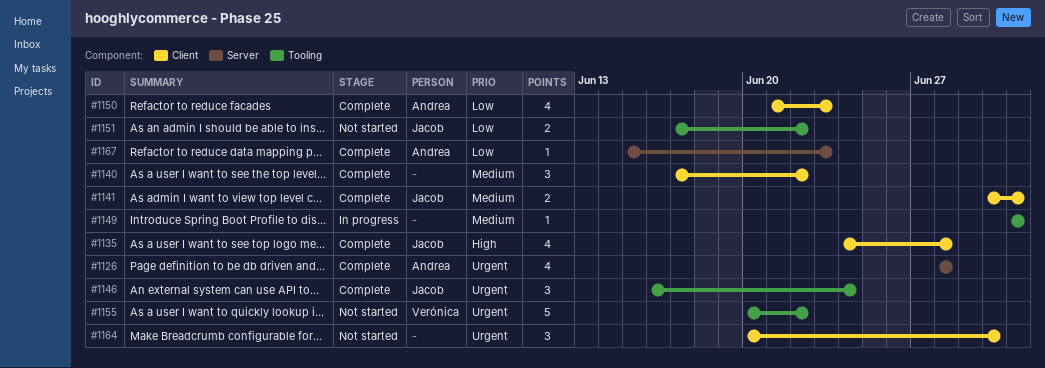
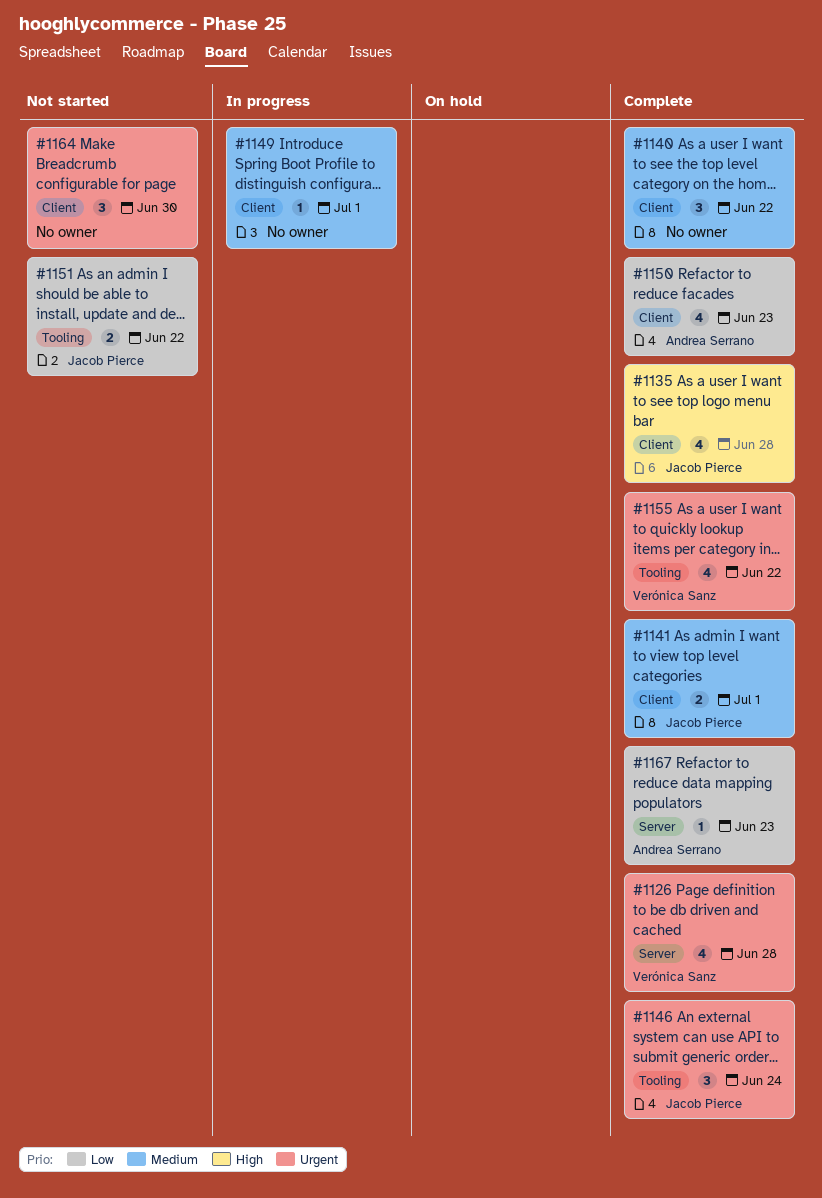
#1126, owner: Andrea Serrano -> Verónica Sanz
#1149, label: Tooling -> Client
#1155, status: Not started -> Complete
#1155, estimate: 5 -> 4

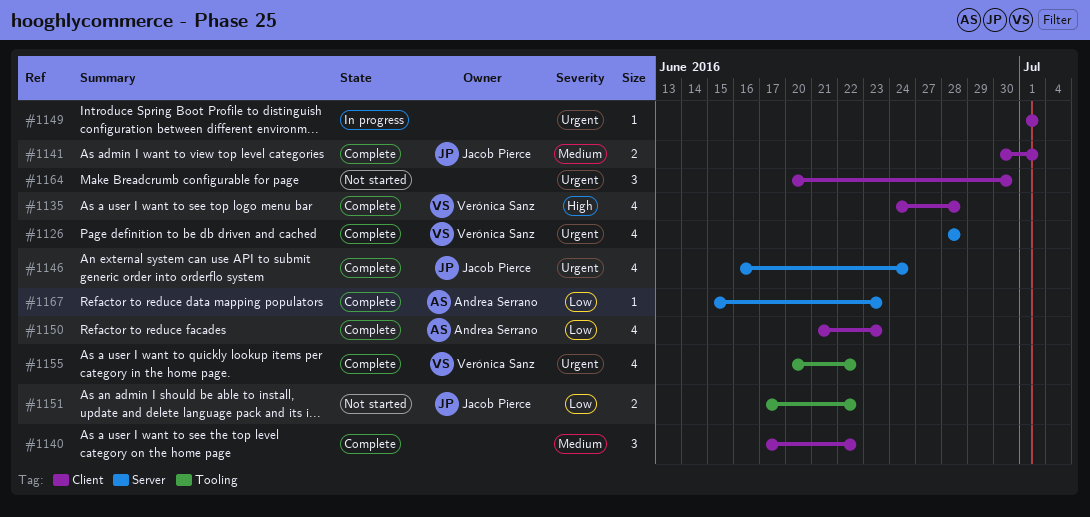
#1135, owner: Jacob Pierce -> Verónica Sanz
#1146, label: Tooling -> Server
#1146, estimate: 3 -> 4
#1149, priority: Medium -> Urgent

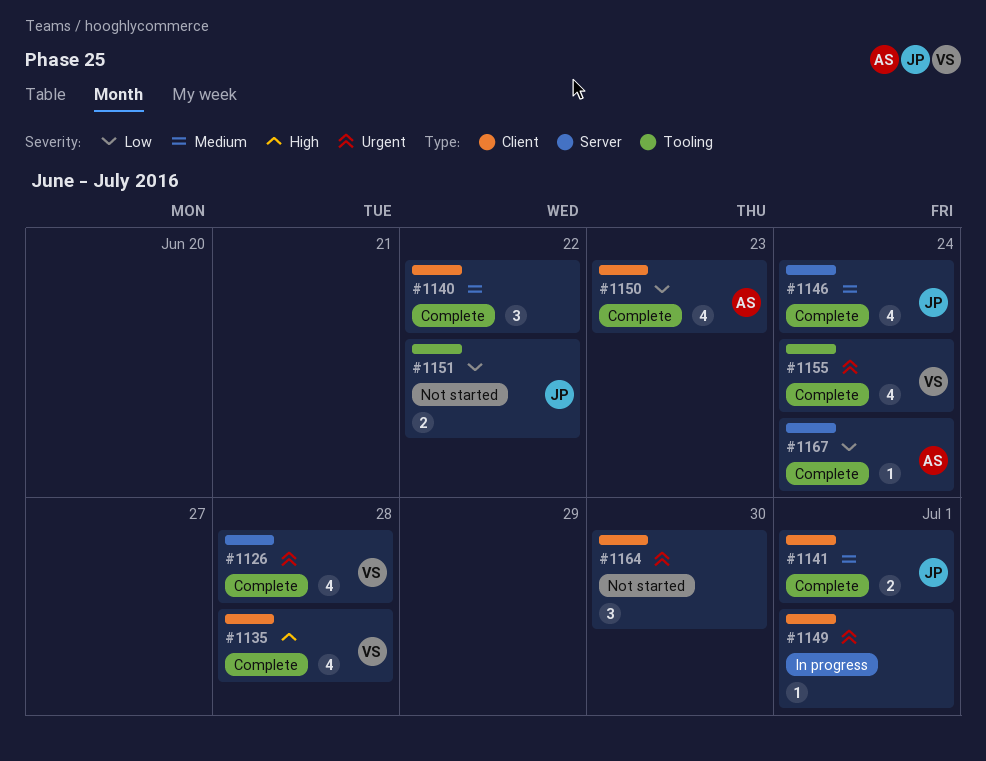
#1146, priority: Urgent -> Medium
#1155, due: Jun 22 -> Jun 24
#1167, due: Jun 23 -> Jun 24

